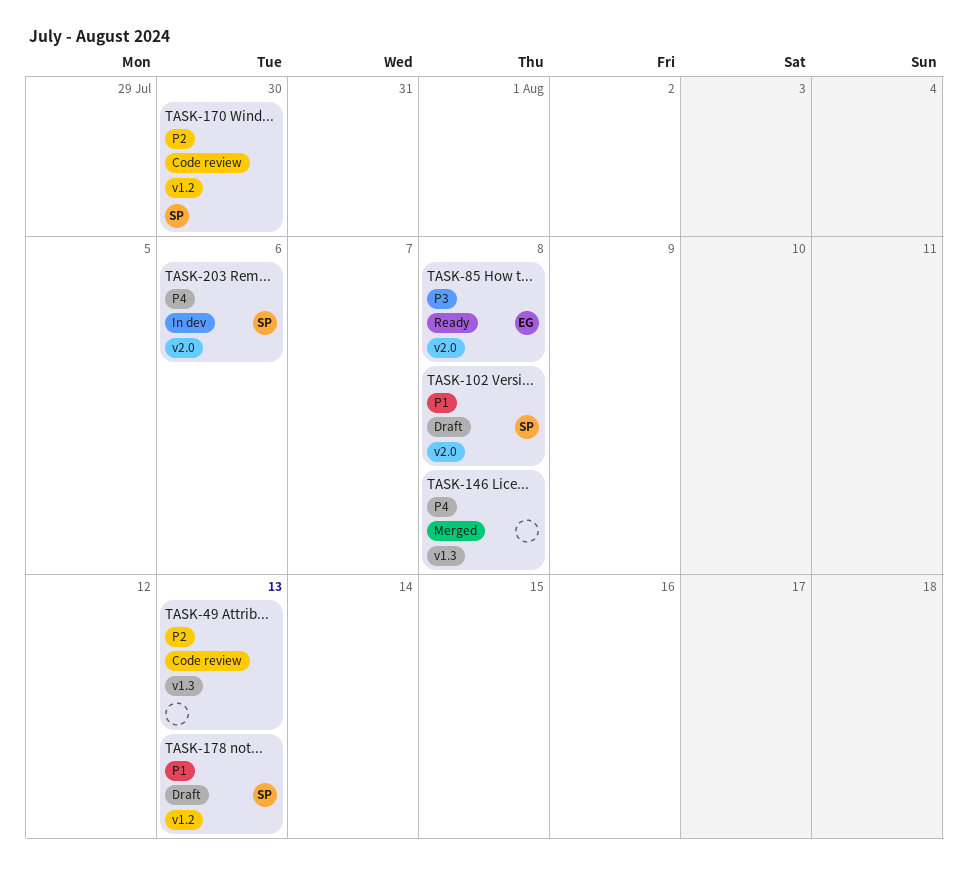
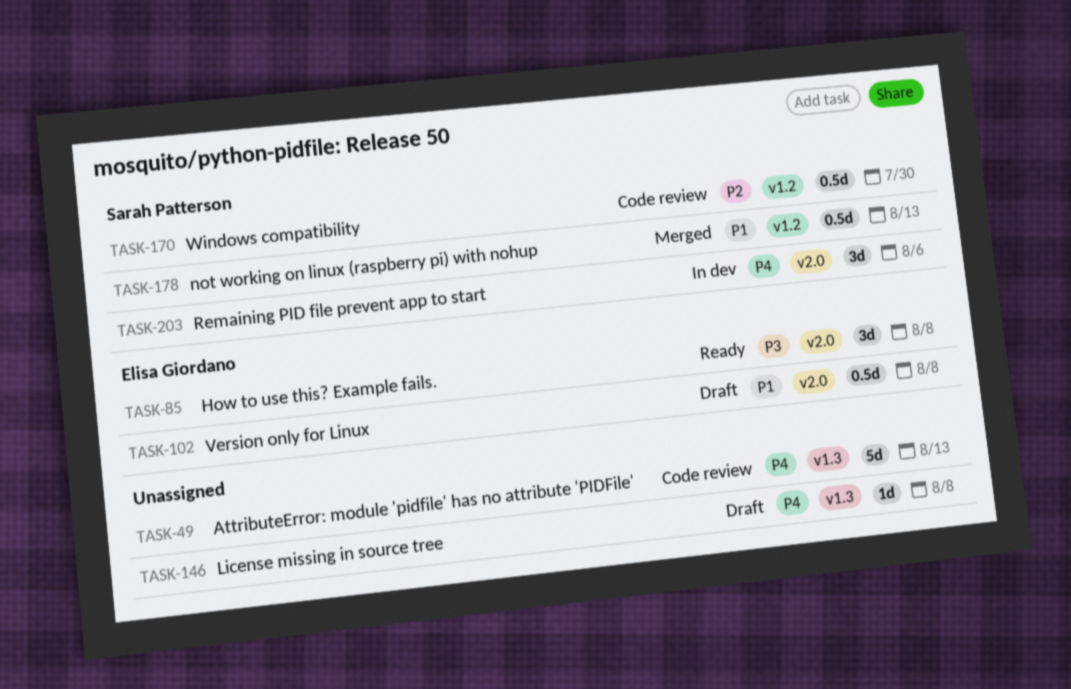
TASK-49, priority: P2 -> P4
TASK-102, owner: Sarah Patterson -> Elisa Giordano
TASK-146, status: Merged -> Draft
TASK-178, status: Draft -> Merged

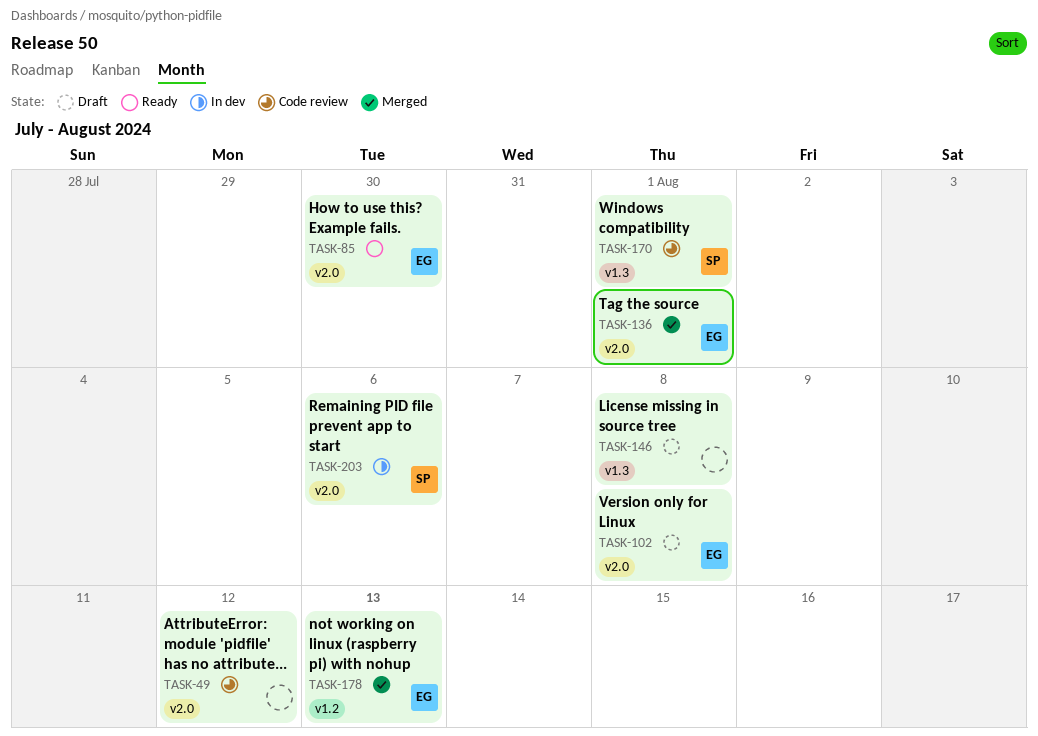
TASK-49, label: v1.3 -> v2.0
TASK-49, due: Aug 13 -> Aug 12
TASK-85, due: Aug 8 -> Jul 30
TASK-136: none -> present
TASK-170, label: v1.2 -> v1.3
TASK-170, due: Jul 30 -> Aug 1
TASK-178, owner: Sarah Patterson -> Elisa Giordano

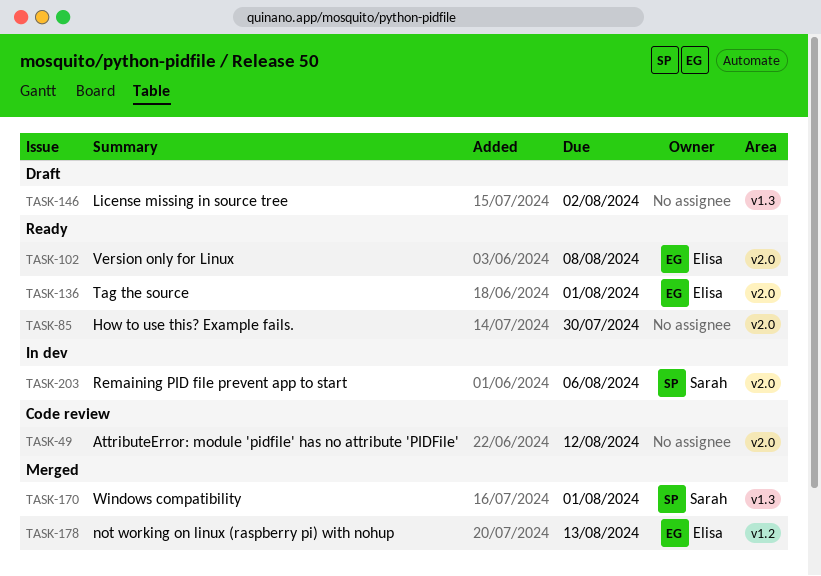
TASK-85, owner: Elisa -> none
TASK-102, status: Draft -> Ready
TASK-136, status: Merged -> Ready
TASK-146, due: Aug 8 -> Aug 2
TASK-170, status: Code review -> Merged

